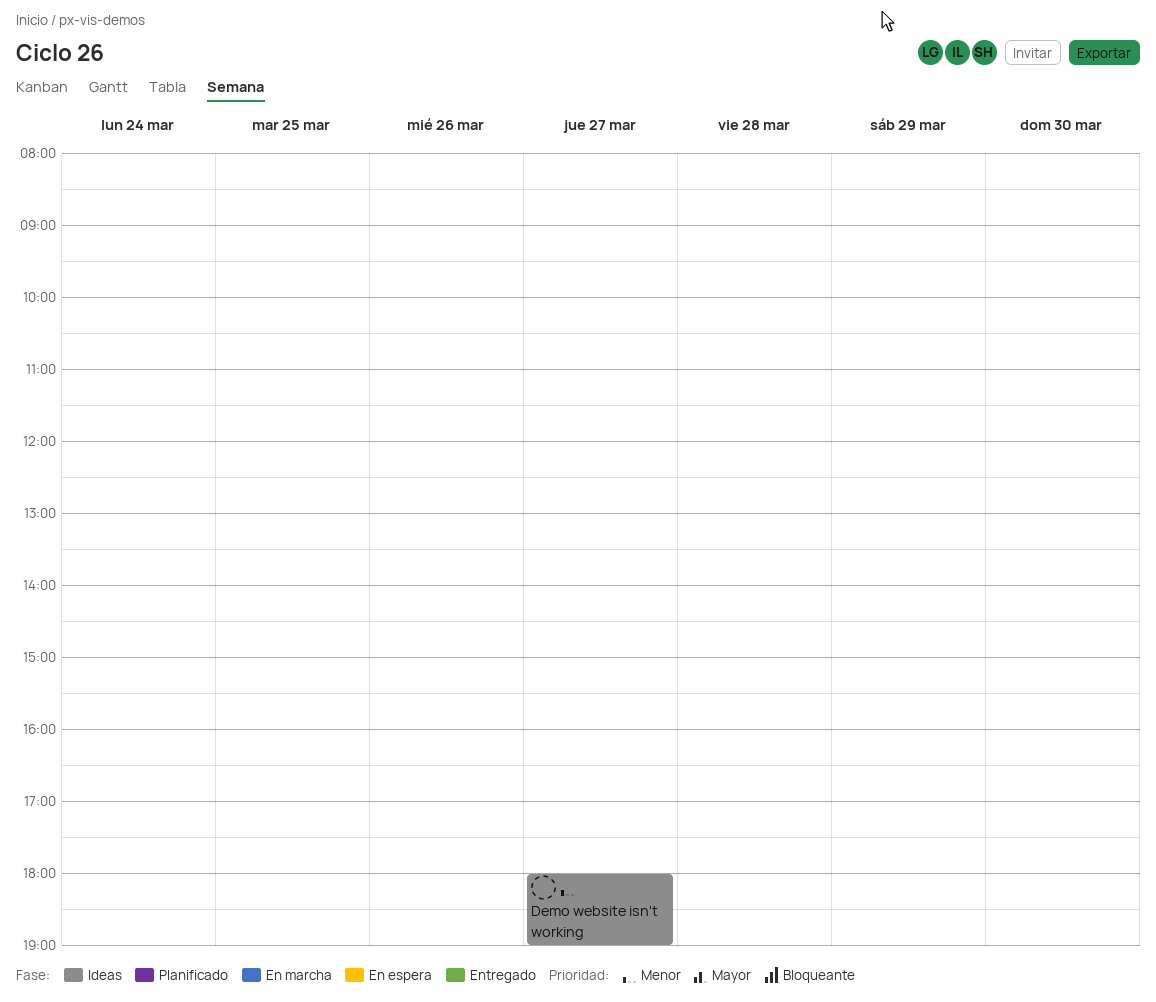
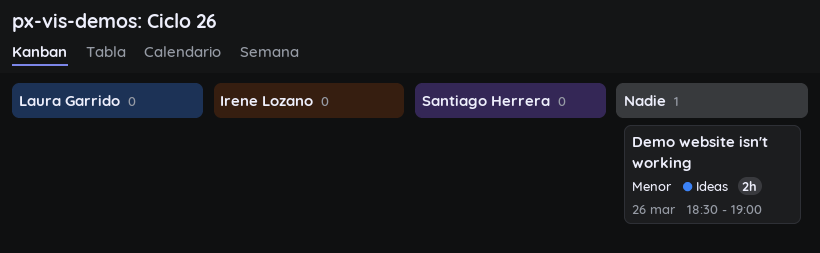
Demo website isn't working, day: Mar 27 -> Mar 26
Demo website isn't working, begins: 18:00 -> 18:30

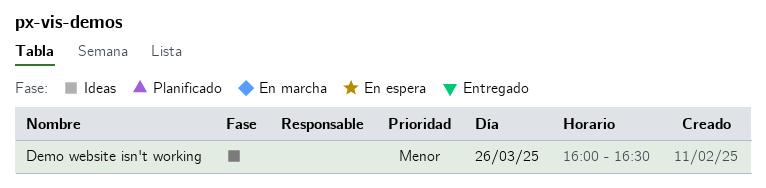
Demo website isn't working, begins: 18:30 -> 16:00
Demo website isn't working, ends: 19:00 -> 16:30

